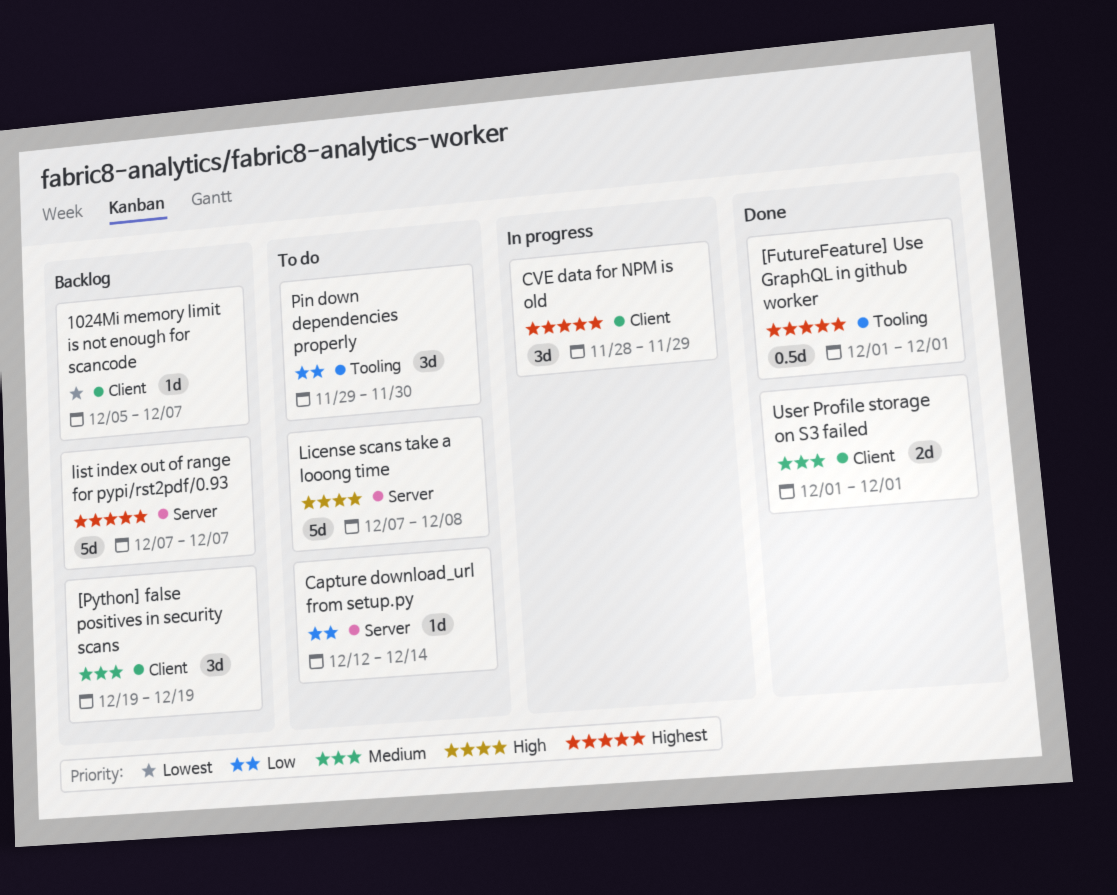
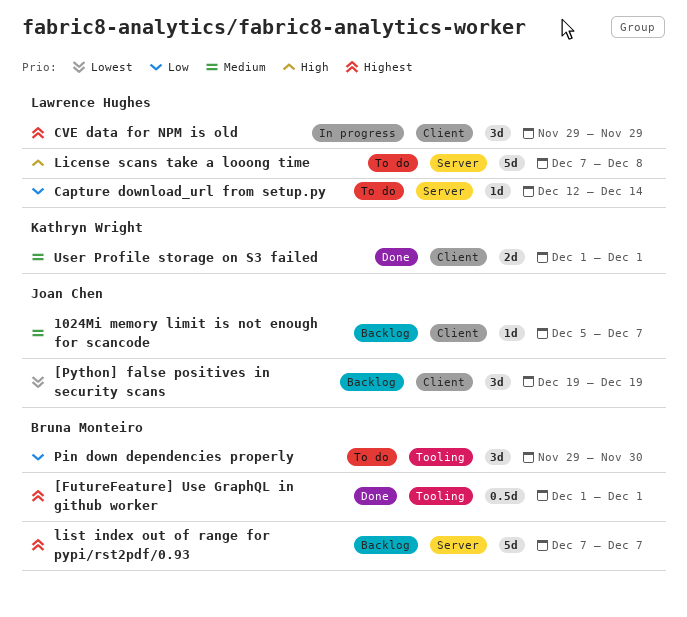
1024Mi memory limit is not enough for scancode, priority: Lowest -> Medium
[Python] false positives in security scans, priority: Medium -> Lowest
CVE data for NPM is old, start: Nov 28 -> Nov 29

